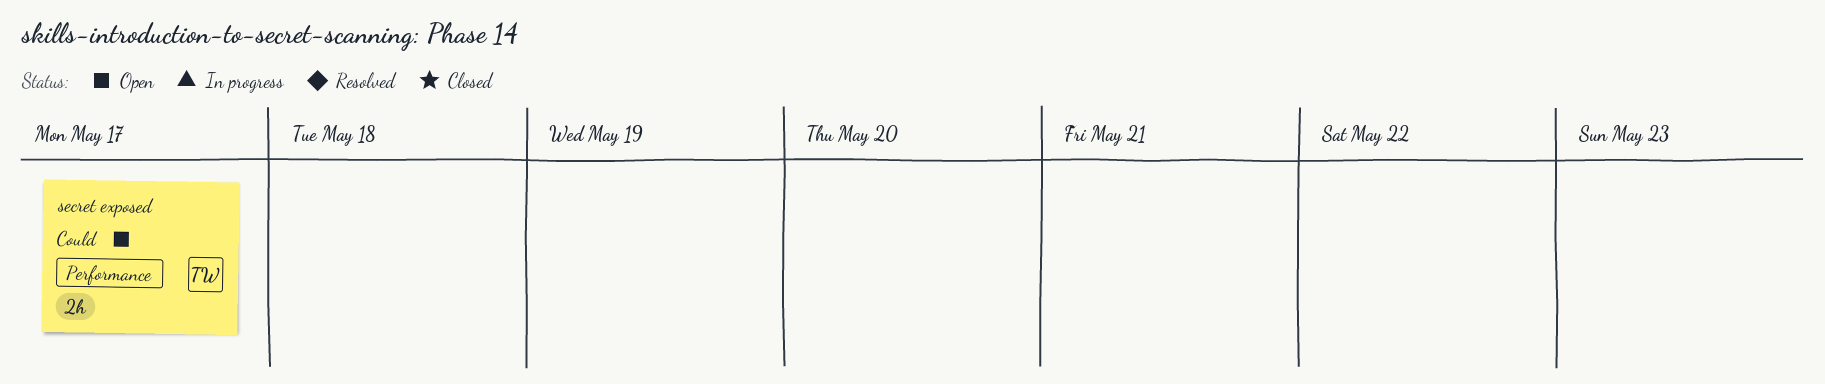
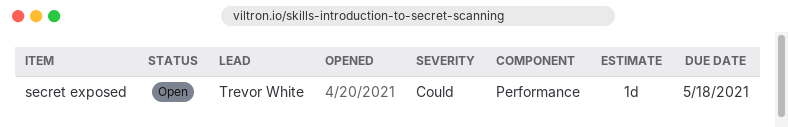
secret exposed, estimate: 2h -> 1d
secret exposed, due: May 17 -> May 18

